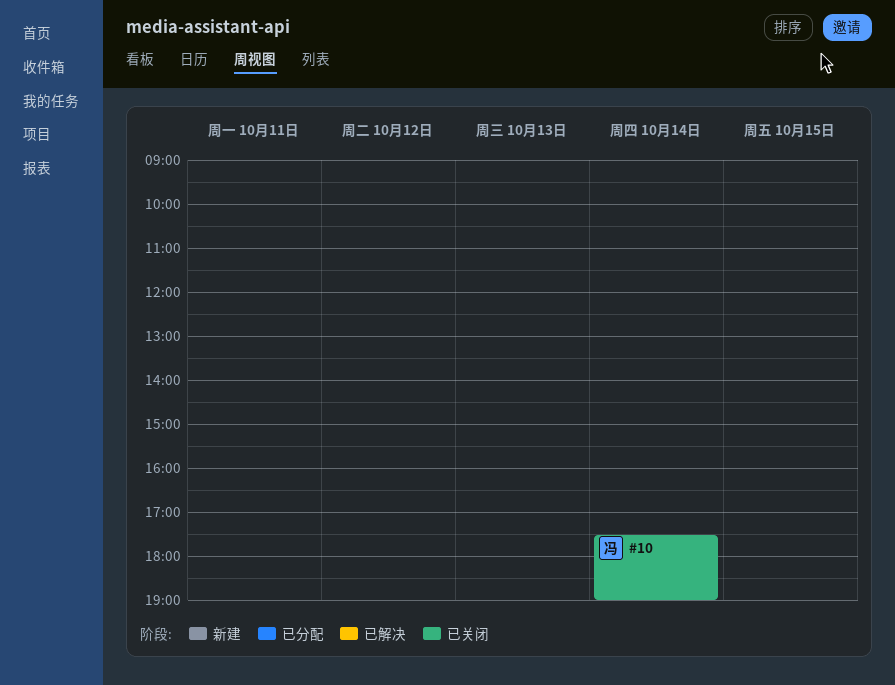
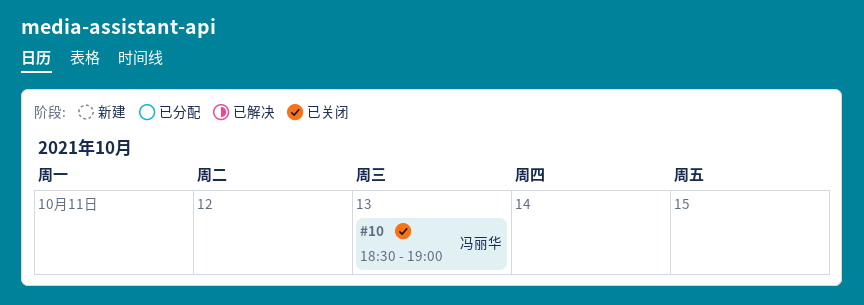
#10, day: Oct 14 -> Oct 13
#10, begins: 17:30 -> 18:30

